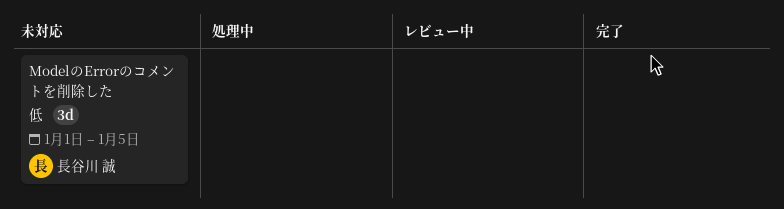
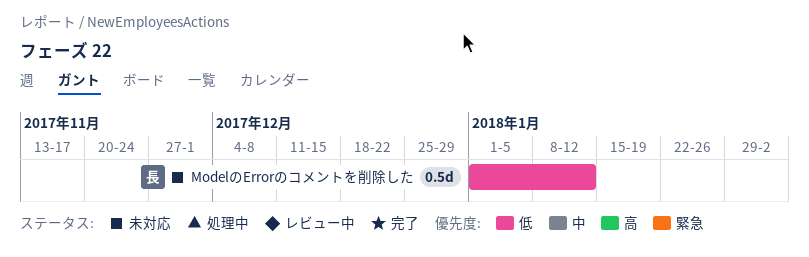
ModelのErrorのコメントを削除した, estimate: 3d -> 0.5d
ModelのErrorのコメントを削除した, due: Jan 5 -> Jan 12

